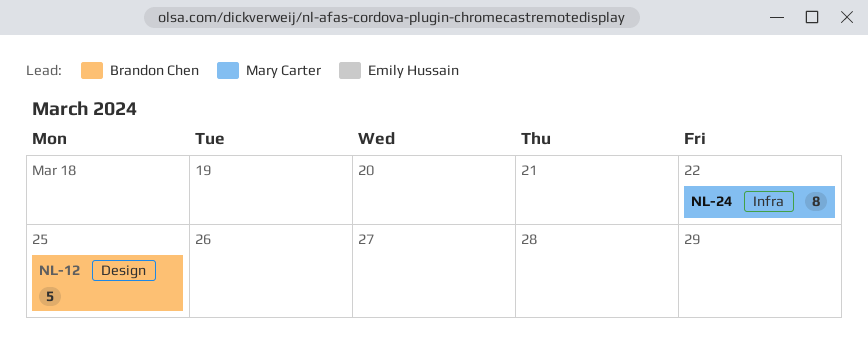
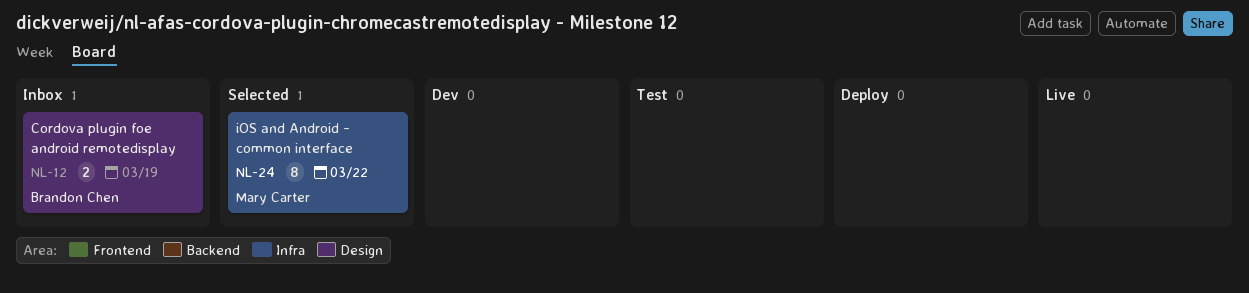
NL-12, estimate: 5 -> 2
NL-12, due: Mar 25 -> Mar 19

